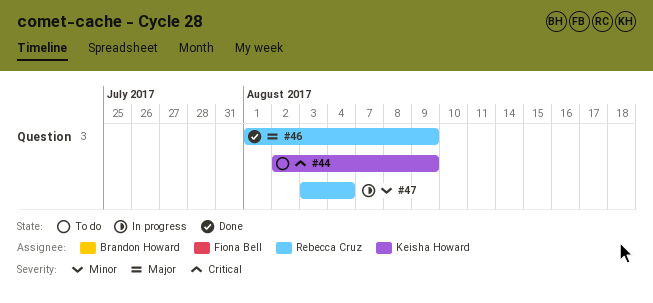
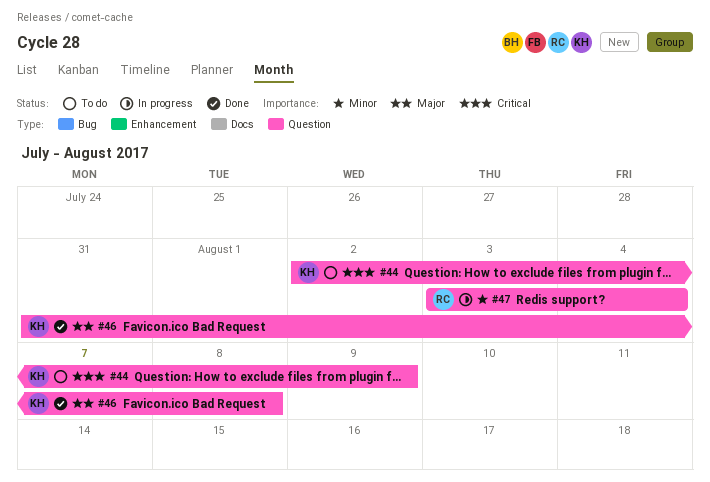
#46, owner: Rebecca Cruz -> Keisha Howard
#46, start: Aug 1 -> Jul 31
#46, due: Aug 9 -> Aug 8

